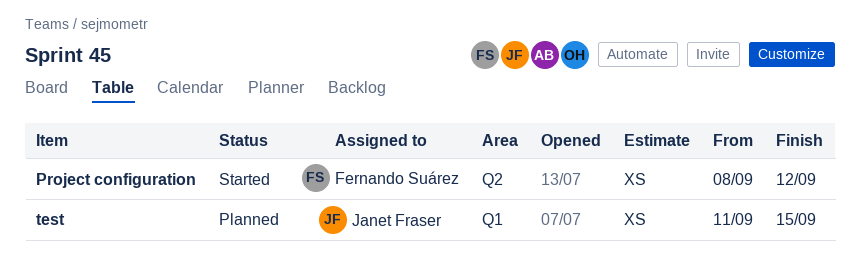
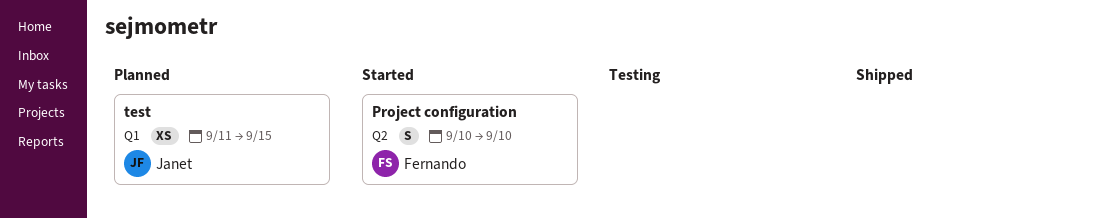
Project configuration, estimate: XS -> S
Project configuration, start: Sep 8 -> Sep 10
Project configuration, due: Sep 12 -> Sep 10

